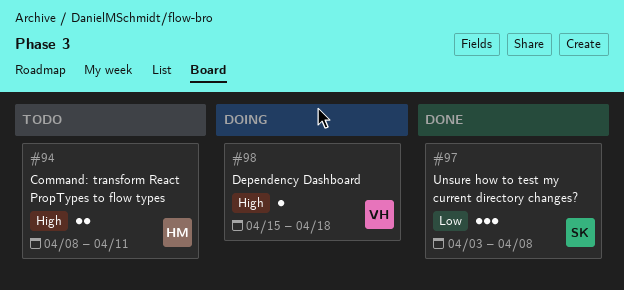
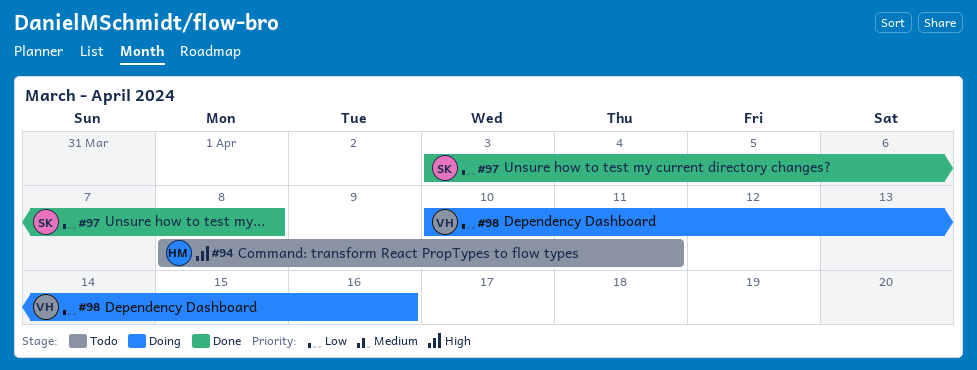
#98, priority: High -> Low
#98, start: Apr 15 -> Apr 10
#98, due: Apr 18 -> Apr 16

